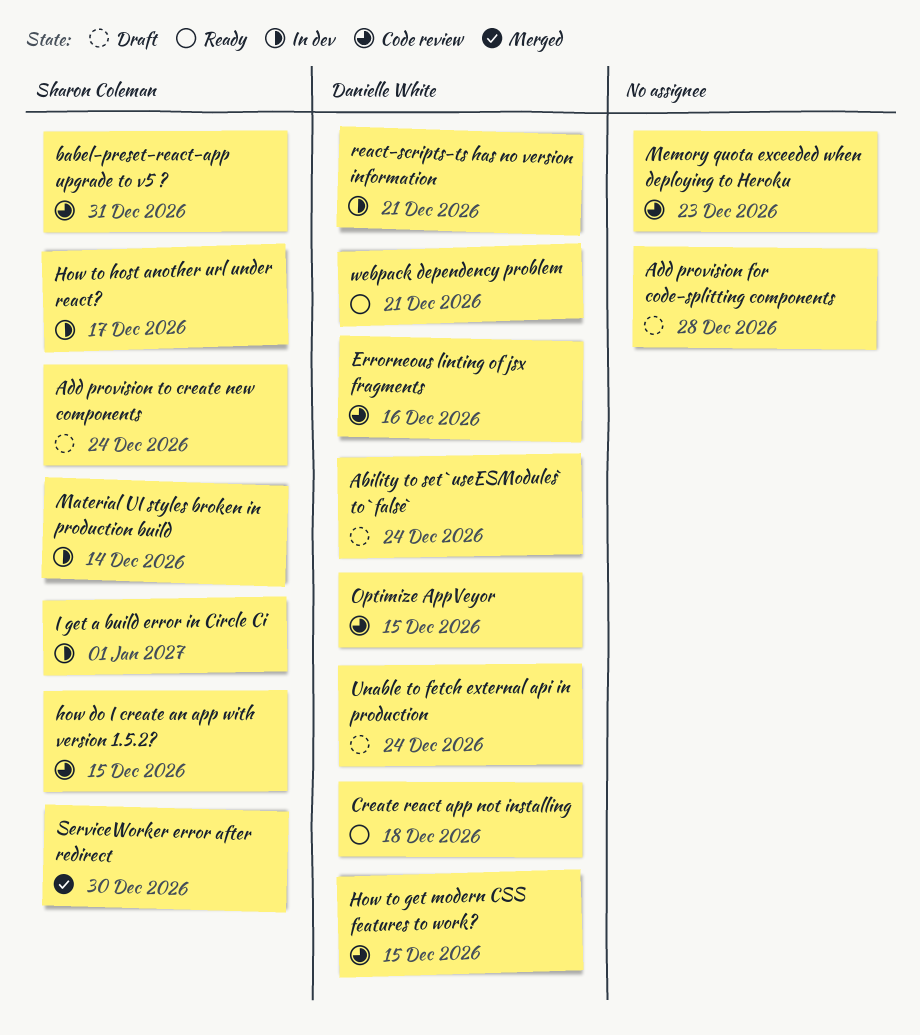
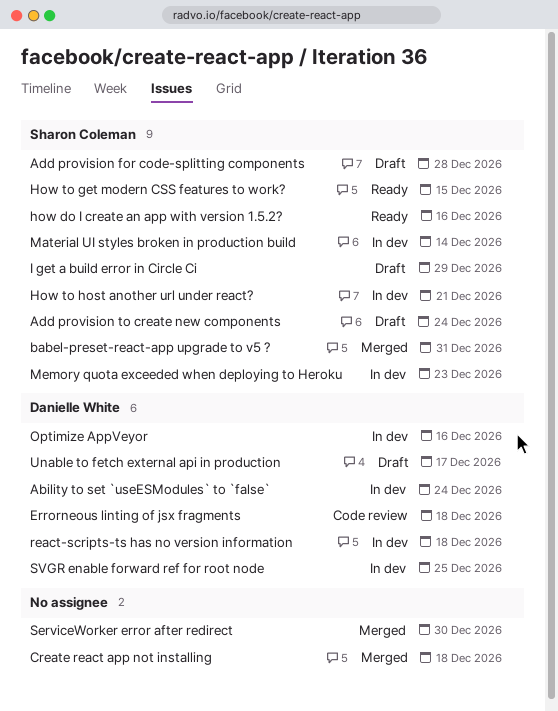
Ability to set `useESModules` to `false`, status: Draft -> In dev
Add provision for code-splitting components, owner: none -> Sharon Coleman
babel-preset-react-app upgrade to v5 ?, status: Code review -> Merged
Create react app not installing, status: Ready -> Merged
Create react app not installing, owner: Danielle White -> none
Errorneous linting of jsx fragments, due: Dec 16 -> Dec 18
how do I create an app with version 1.5.2?, status: Code review -> Ready
how do I create an app with version 1.5.2?, due: Dec 15 -> Dec 16
How to get modern CSS features to work?, status: Code review -> Ready
How to get modern CSS features to work?, owner: Danielle White -> Sharon Coleman
How to host another url under react?, due: Dec 17 -> Dec 21
I get a build error in Circle Ci, status: In dev -> Draft
I get a build error in Circle Ci, due: Jan 1 -> Dec 29
Memory quota exceeded when deploying to Heroku, status: Code review -> In dev
Memory quota exceeded when deploying to Heroku, owner: none -> Sharon Coleman
Optimize AppVeyor, status: Code review -> In dev
Optimize AppVeyor, due: Dec 15 -> Dec 16
react-scripts-ts has no version information, due: Dec 21 -> Dec 18
ServiceWorker error after redirect, owner: Sharon Coleman -> none
SVGR enable forward ref for root node: none -> present
Unable to fetch external api in production, due: Dec 24 -> Dec 17
webpack dependency problem: present -> none

